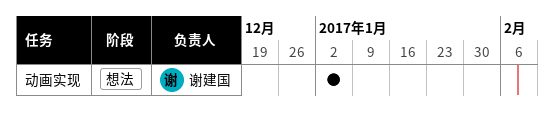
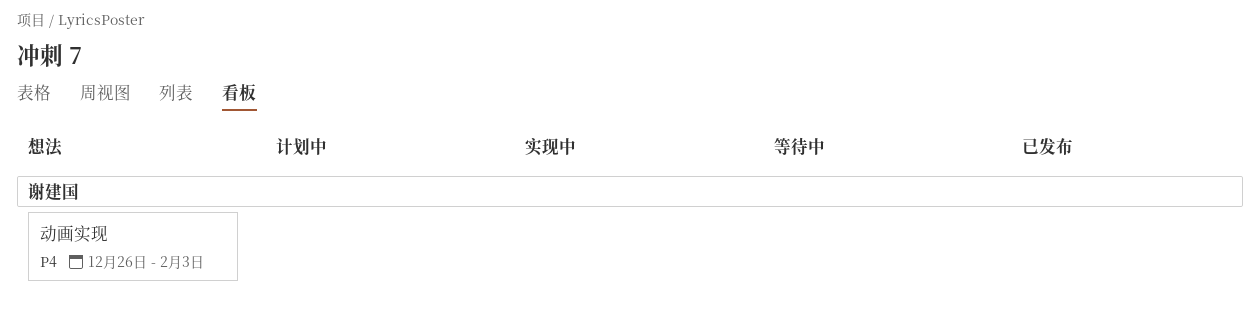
动画实现, start: Jan 2 -> Dec 26
动画实现, due: Jan 6 -> Feb 3

